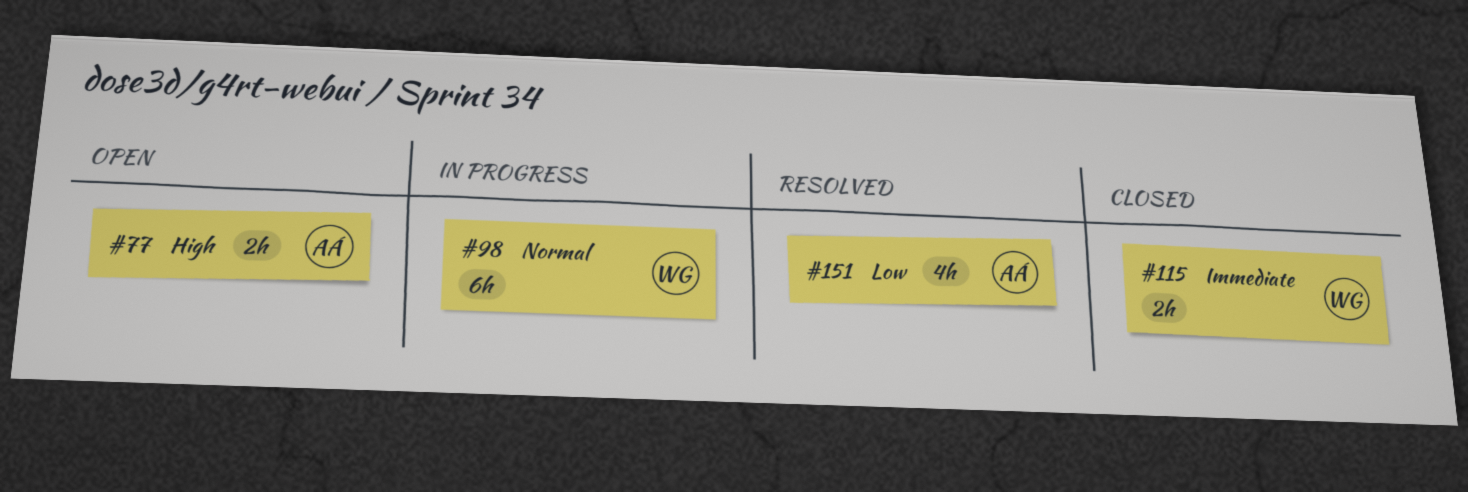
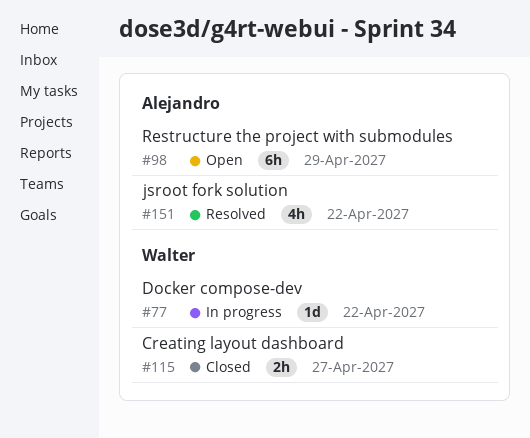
#77, status: Open -> In progress
#77, owner: Alejandro -> Walter
#77, estimate: 2h -> 1d
#98, status: In progress -> Open
#98, owner: Walter -> Alejandro

